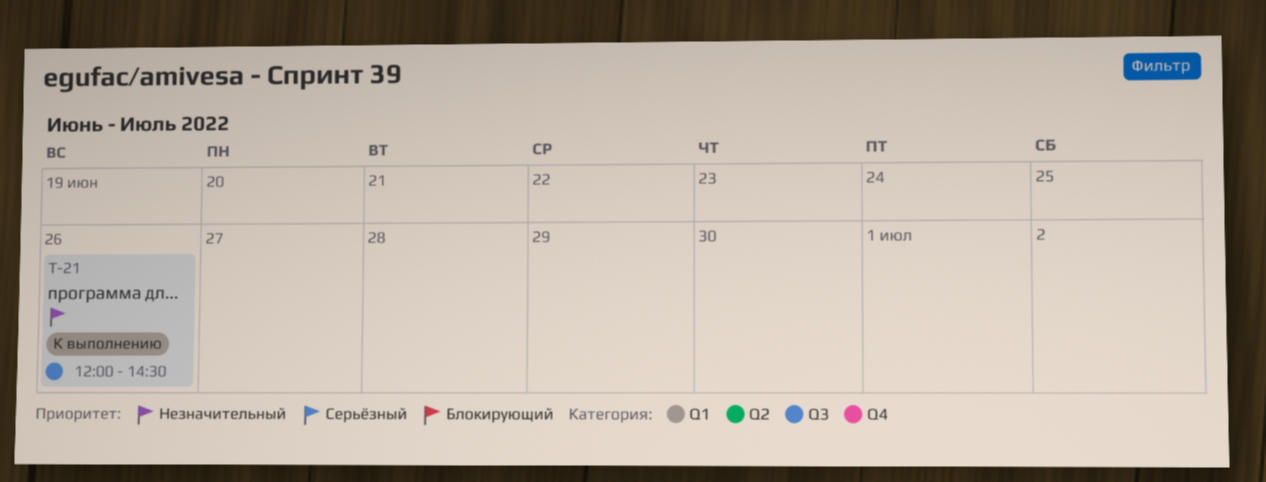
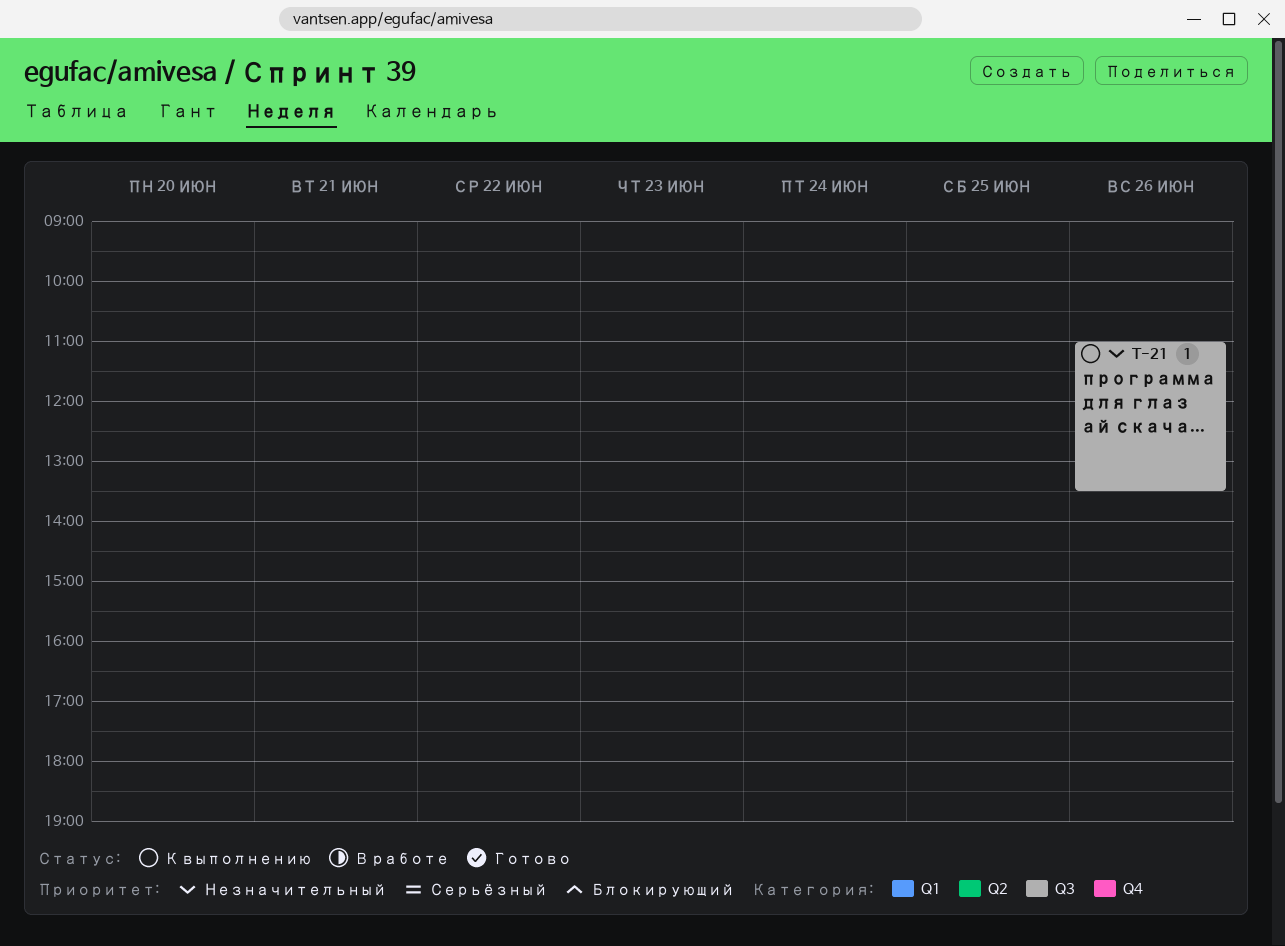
T-21, begins: 12:00 -> 11:00
T-21, ends: 14:30 -> 13:30

